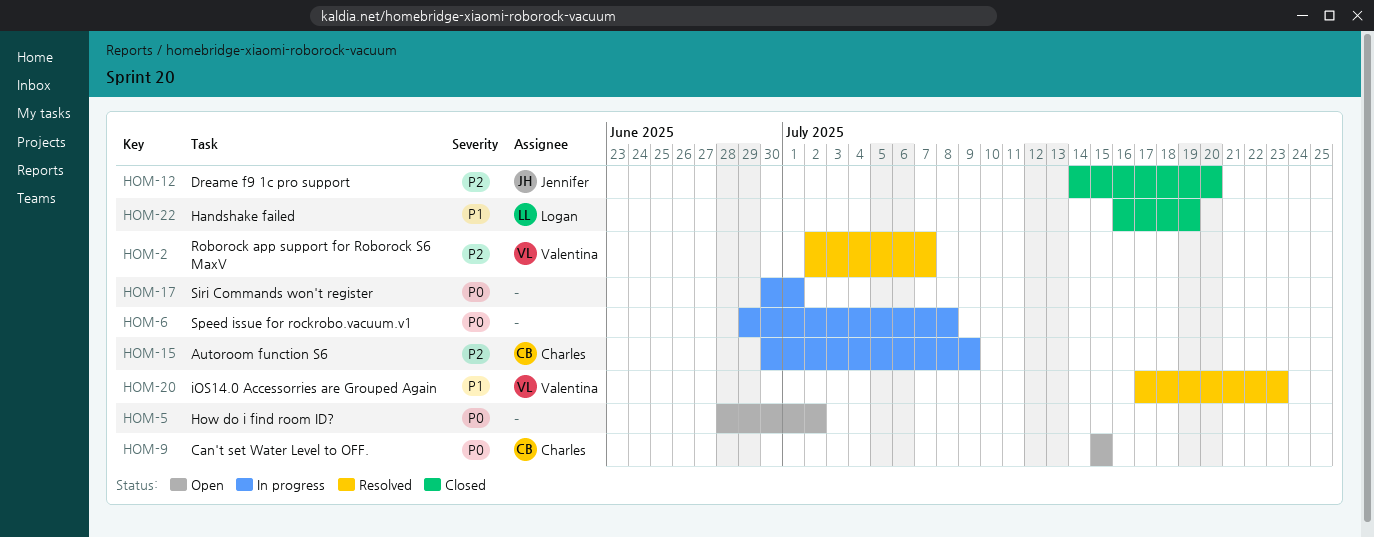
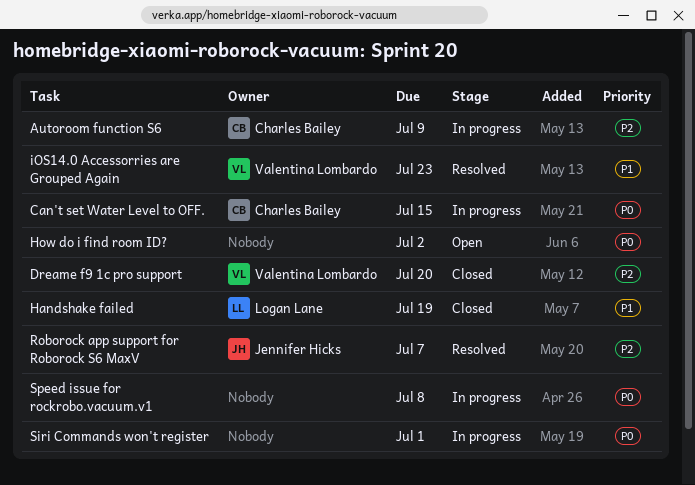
Can't set Water Level to OFF., status: Open -> In progress
Dreame f9 1c pro support, owner: Jennifer Hicks -> Valentina Lombardo
Roborock app support for Roborock S6 MaxV, owner: Valentina Lombardo -> Jennifer Hicks

